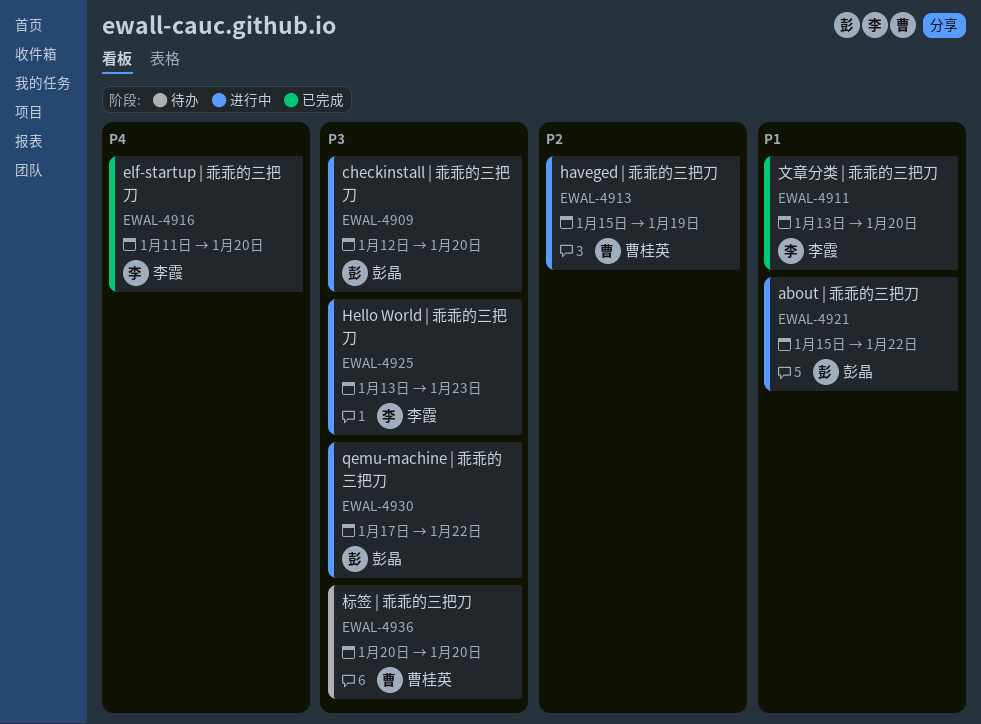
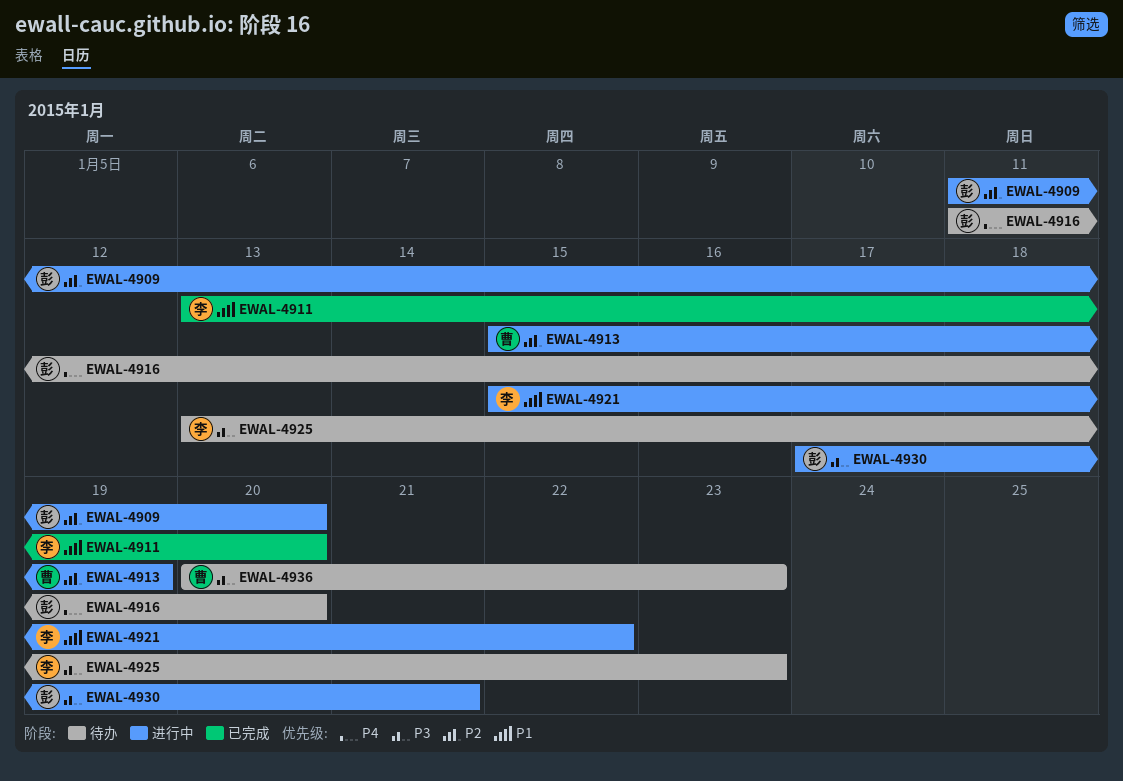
EWAL-4909, priority: P3 -> P2
EWAL-4909, start: Jan 12 -> Jan 11
EWAL-4916, status: 已完成 -> 待办
EWAL-4916, owner: 李霞 -> 彭晶
EWAL-4921, owner: 彭晶 -> 李霞
EWAL-4925, status: 进行中 -> 待办
EWAL-4930, due: Jan 22 -> Jan 21
EWAL-4936, due: Jan 20 -> Jan 23

